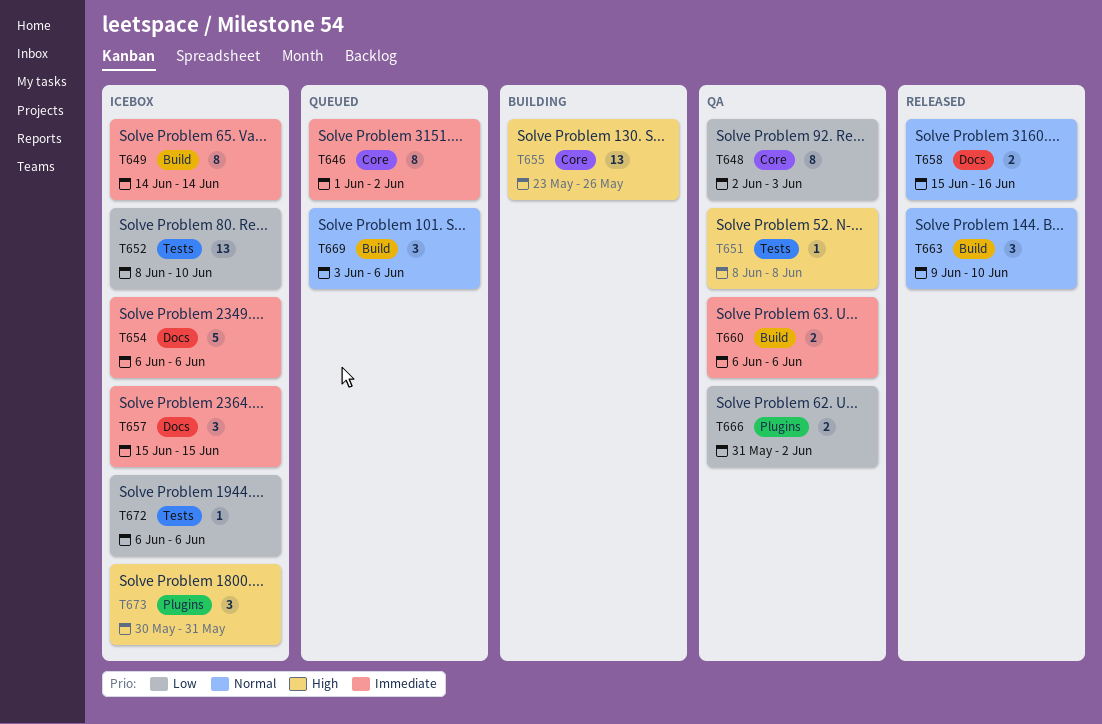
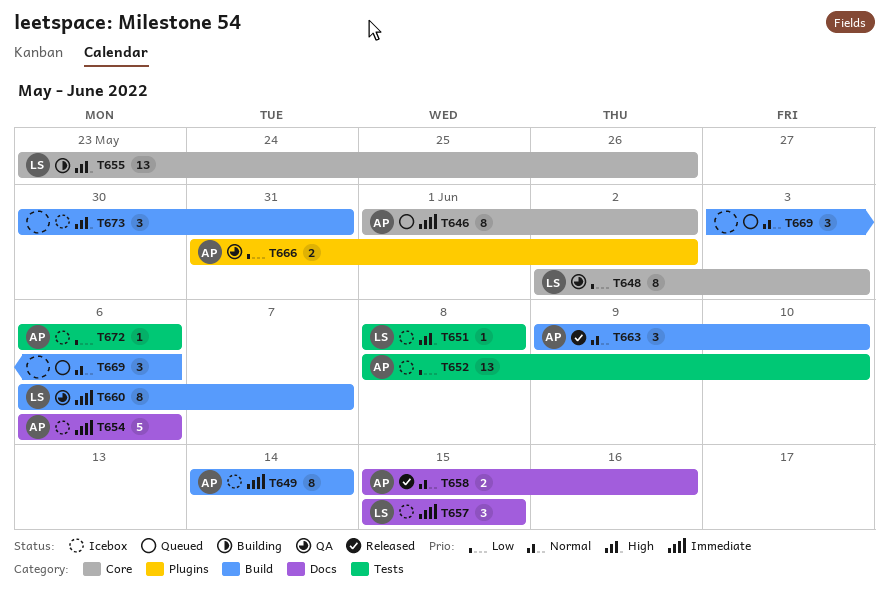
T651, status: QA -> Icebox
T660, estimate: 2 -> 8
T660, due: Jun 6 -> Jun 7
T673, label: Plugins -> Build

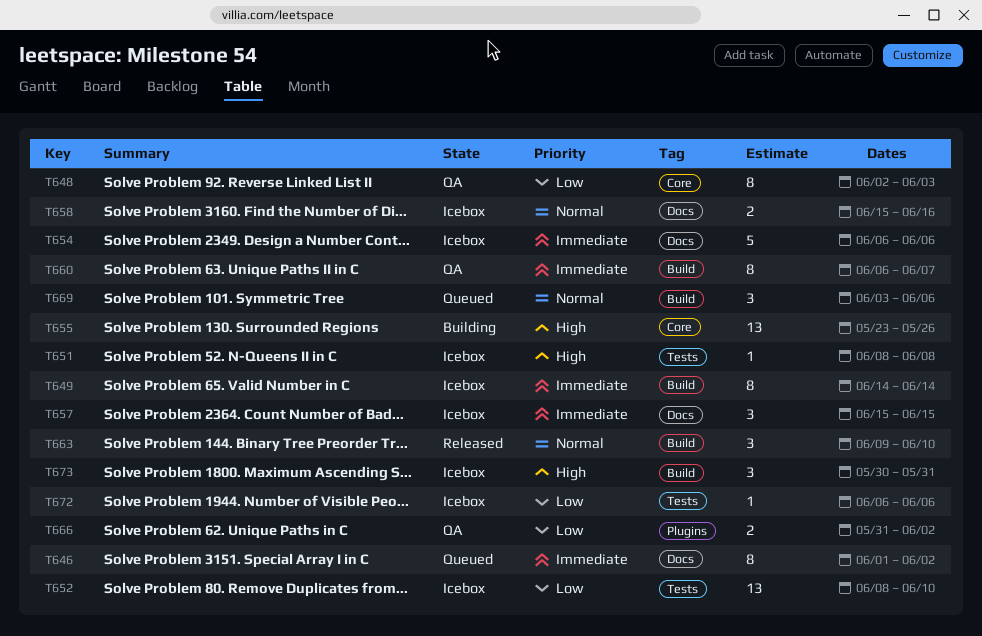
T646, label: Core -> Docs
T658, status: Released -> Icebox

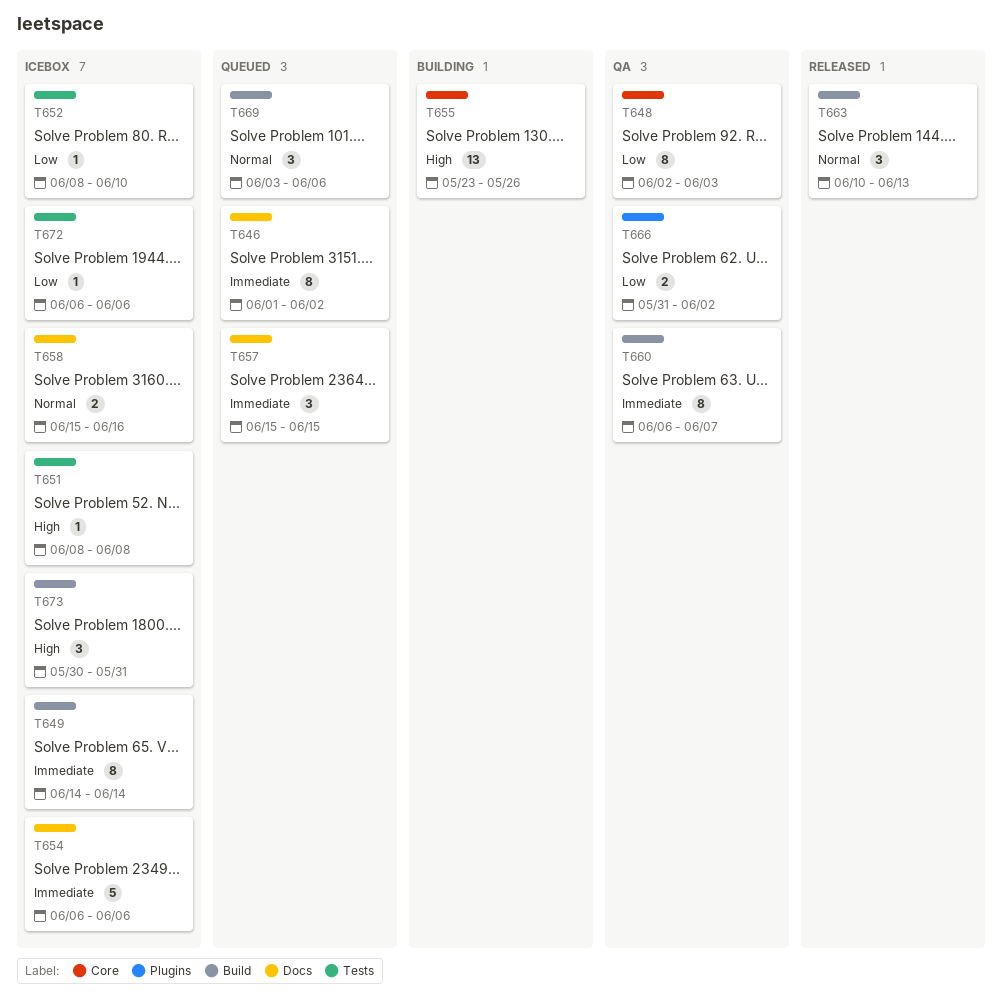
T652, estimate: 13 -> 1
T657, status: Icebox -> Queued
T663, start: Jun 9 -> Jun 10
T663, due: Jun 10 -> Jun 13

